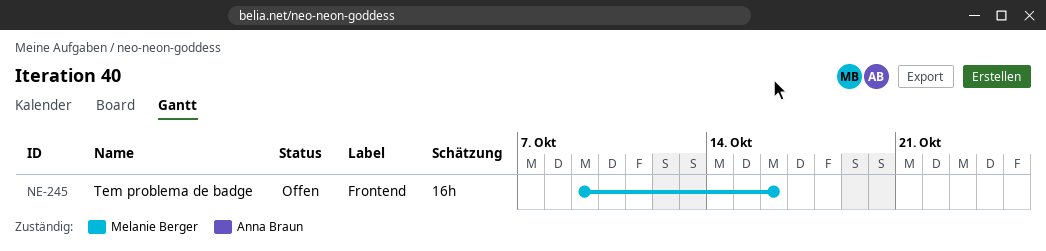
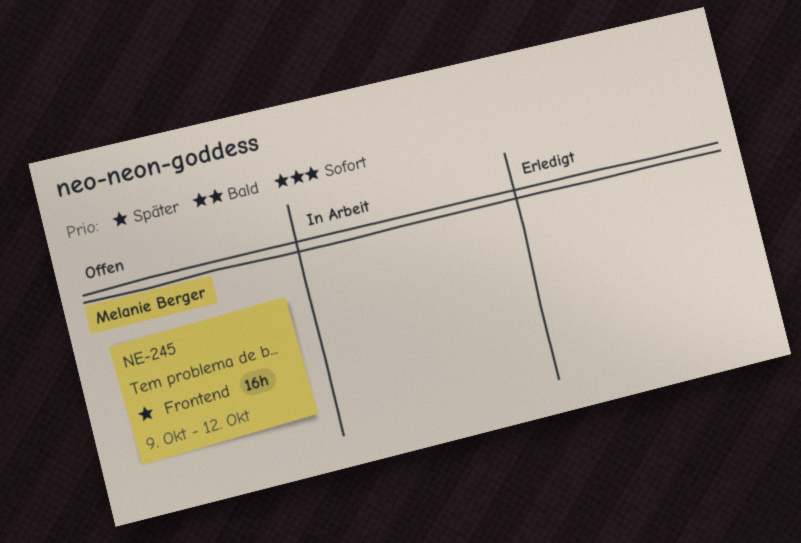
NE-245, due: Oct 16 -> Oct 12

